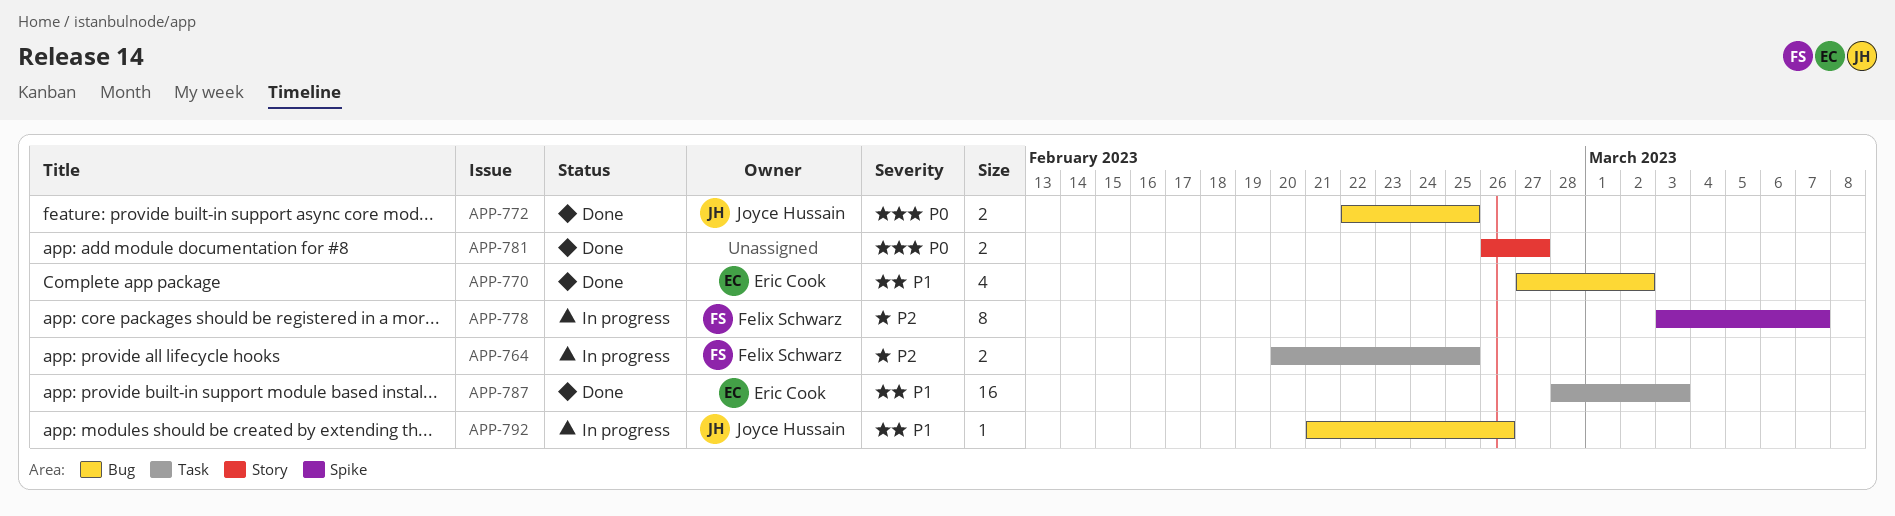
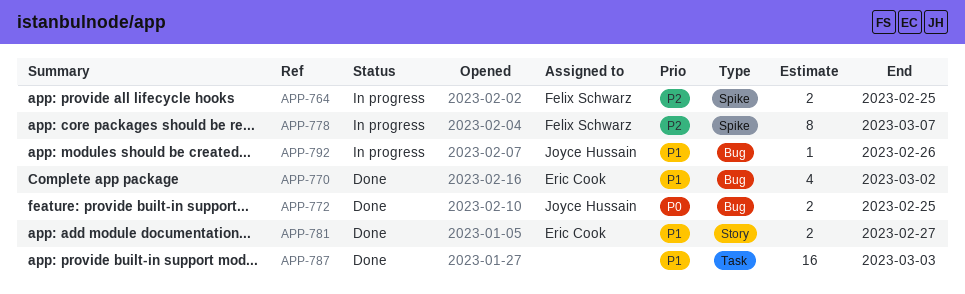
APP-764, label: Task -> Spike
APP-781, owner: none -> Eric Cook
APP-781, priority: P0 -> P1
APP-787, owner: Eric Cook -> none

